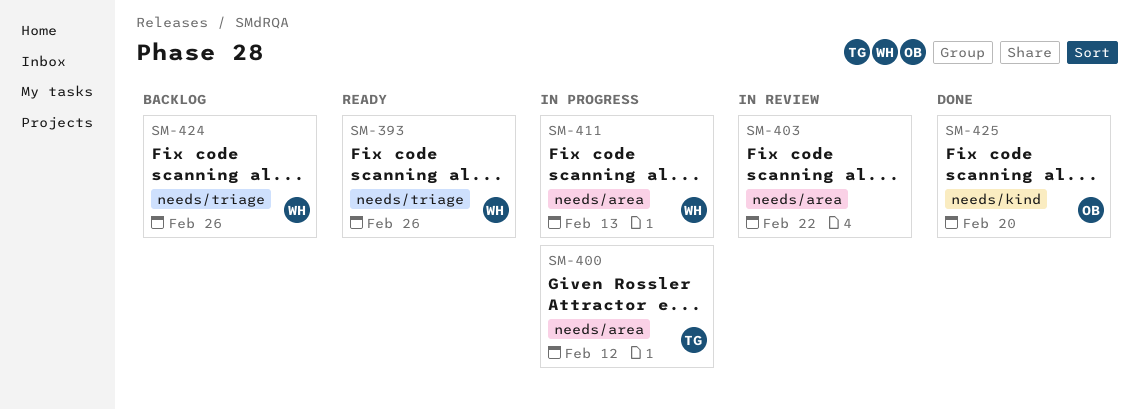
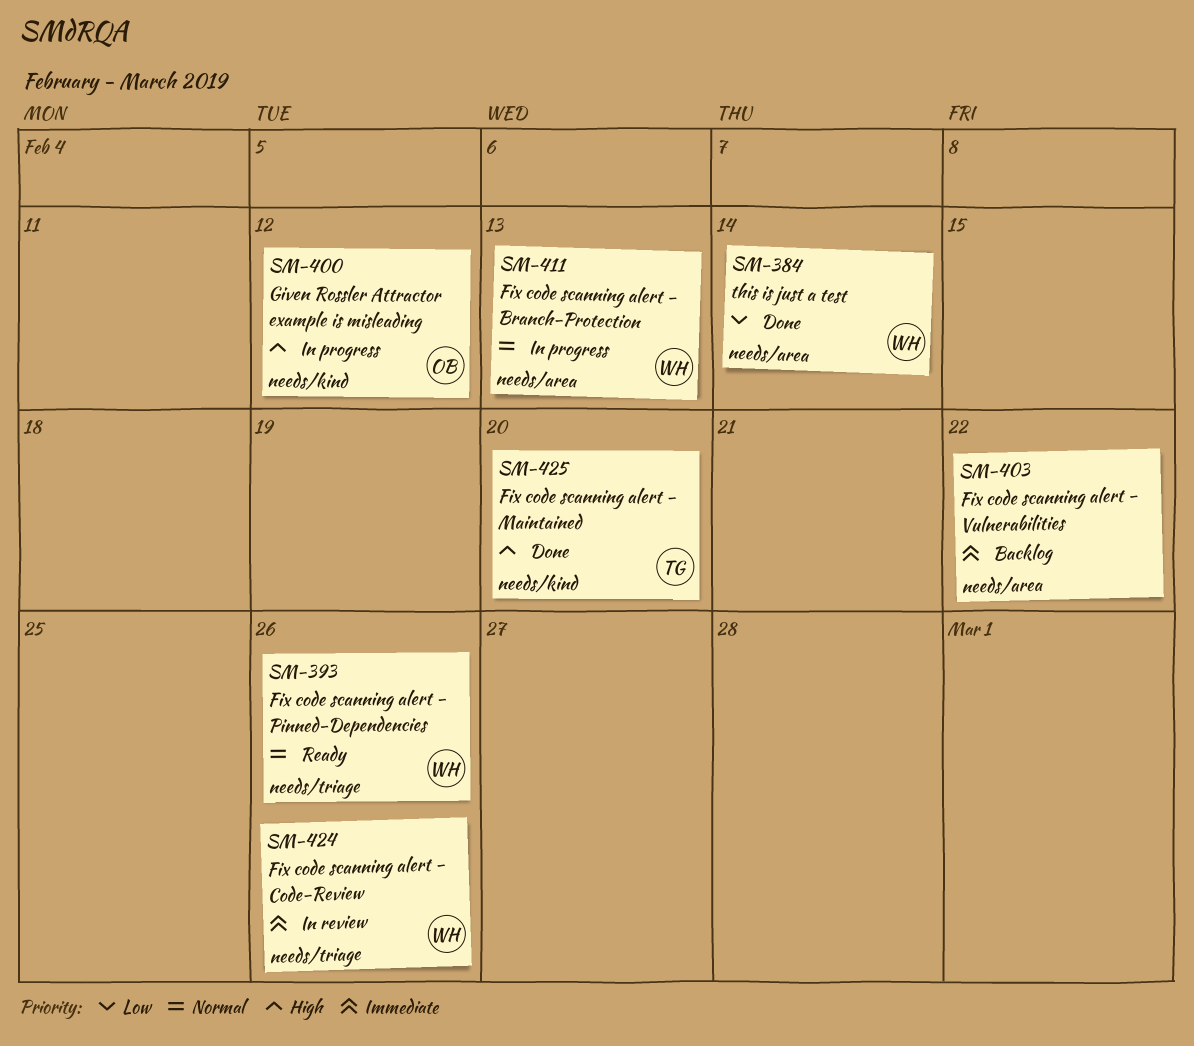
SM-384: none -> present
SM-400, owner: TG -> OB
SM-400, label: needs/area -> needs/kind
SM-403, status: In review -> Backlog
SM-424, status: Backlog -> In review
SM-425, owner: OB -> TG

